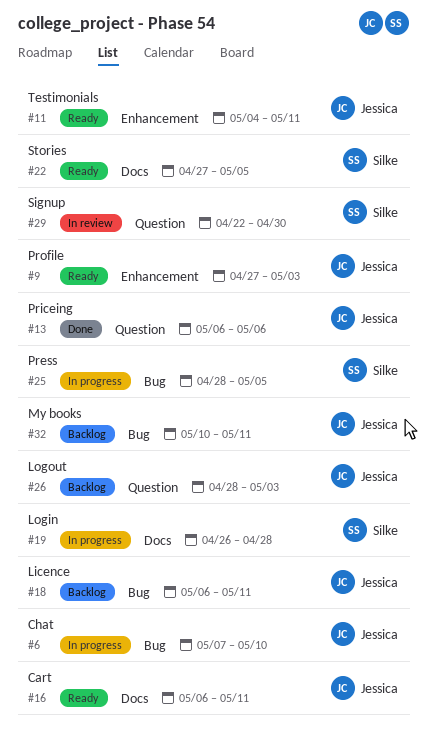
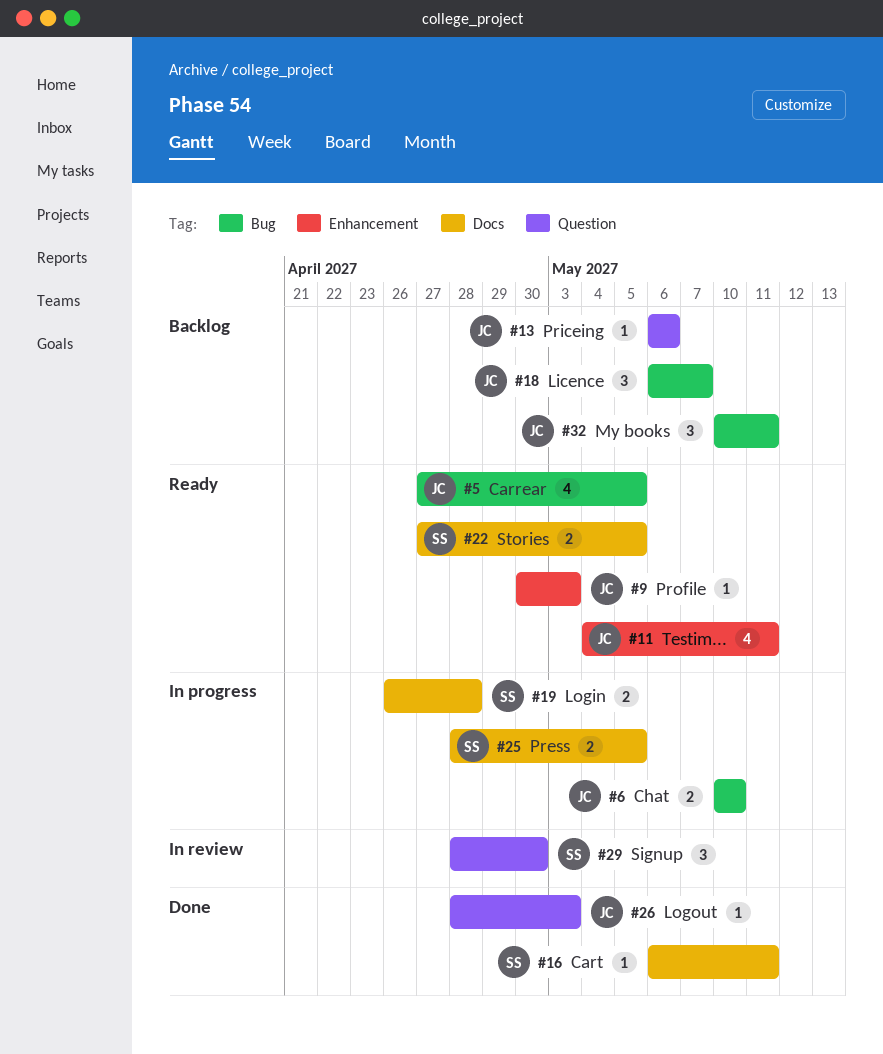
#5: none -> present
#6, start: May 7 -> May 10
#9, start: Apr 27 -> Apr 30
#13, status: Done -> Backlog
#16, status: Ready -> Done
#16, owner: Jessica -> Silke
#18, due: May 11 -> May 7
#25, label: Bug -> Docs
#26, status: Backlog -> Done
#29, start: Apr 22 -> Apr 28

